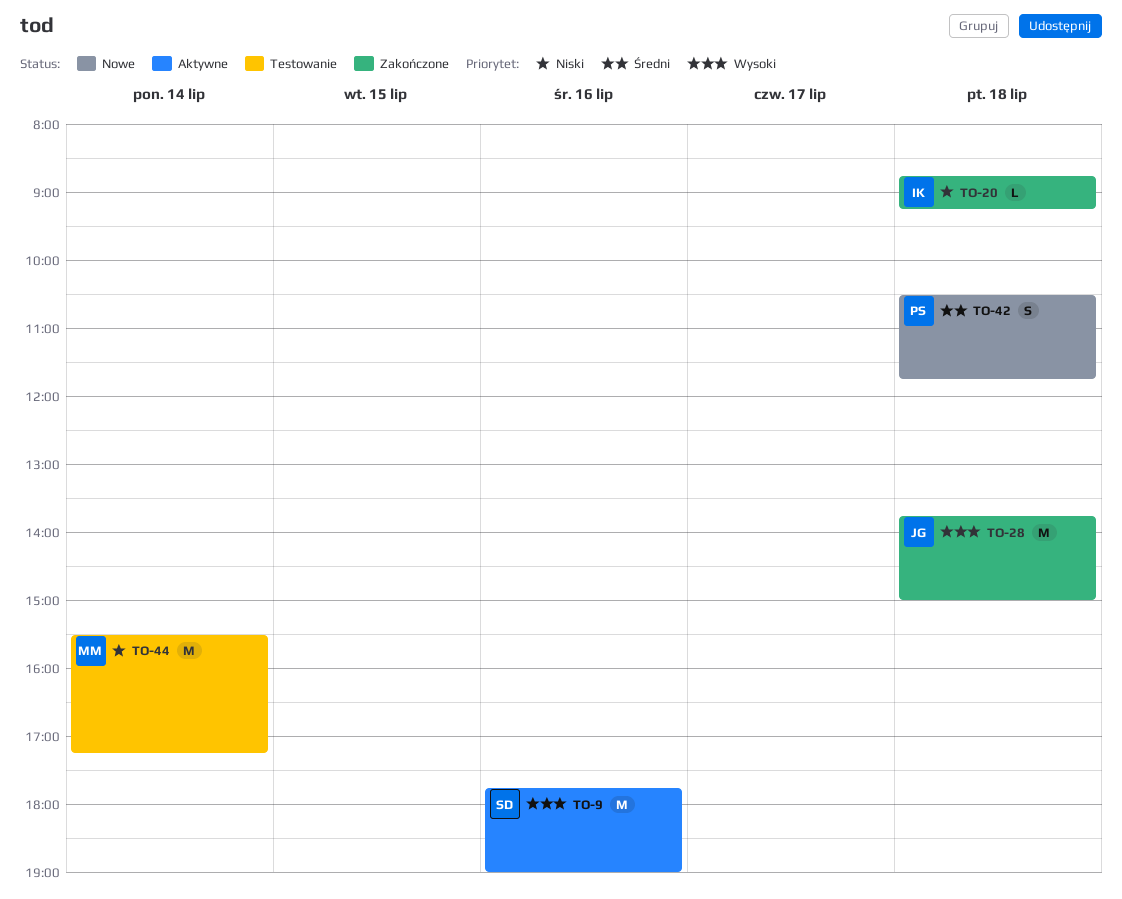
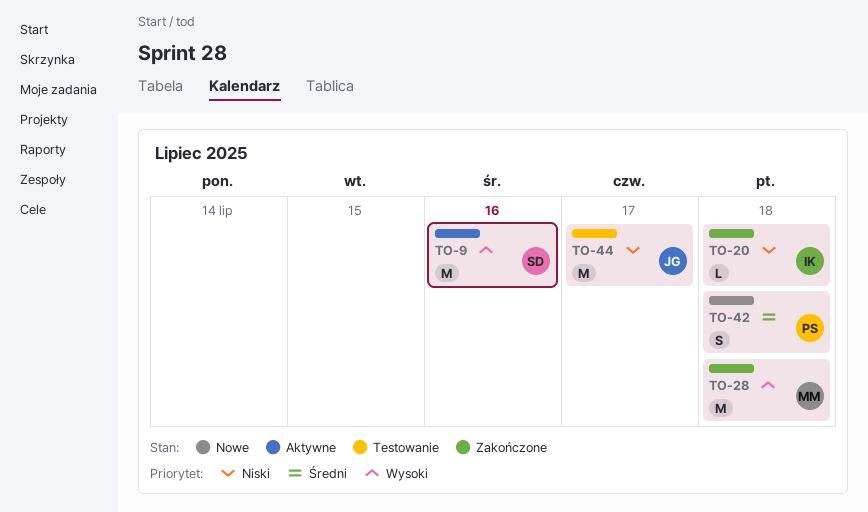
TO-28, owner: JG -> MM
TO-44, owner: MM -> JG
TO-44, day: Jul 14 -> Jul 17

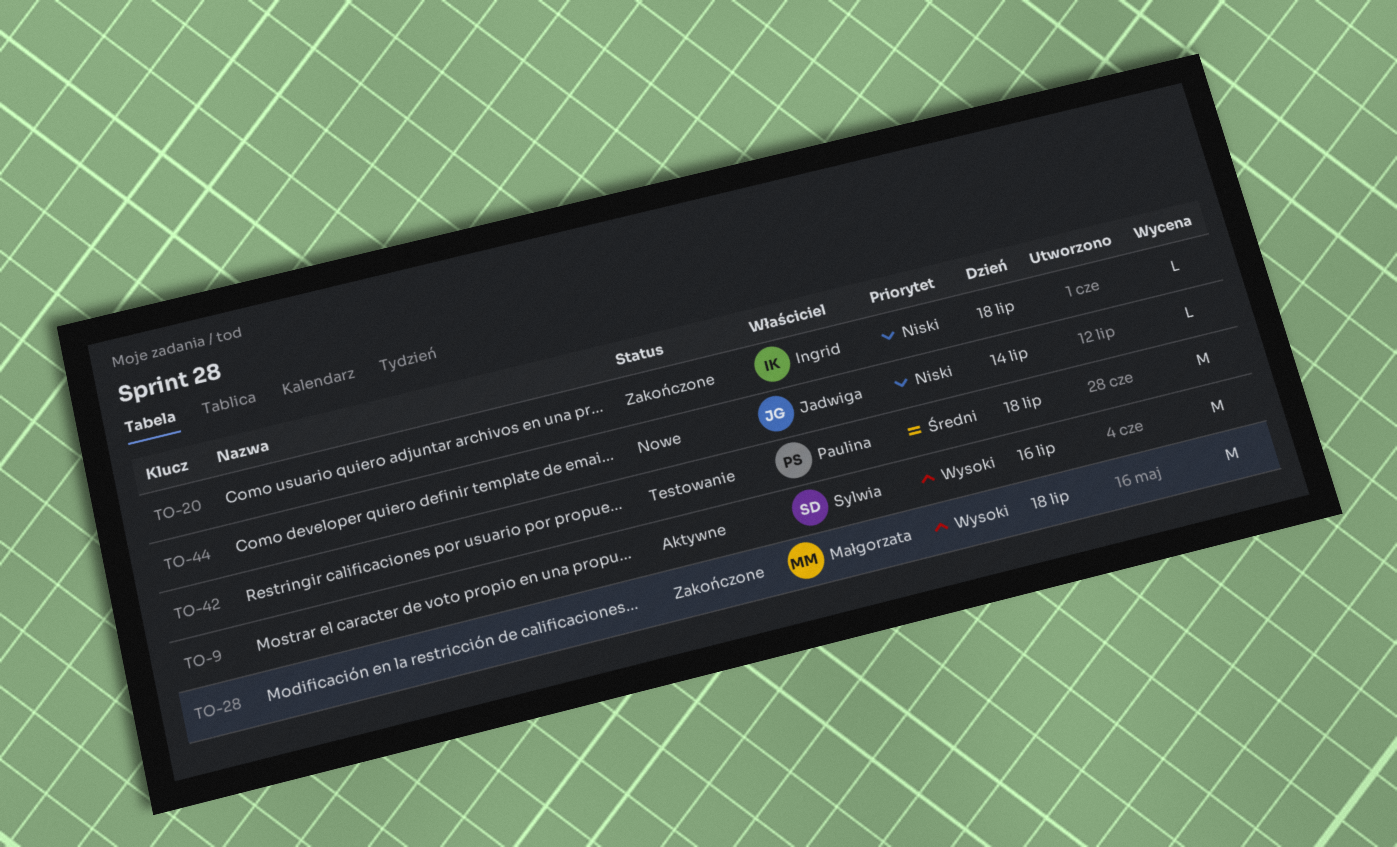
TO-42, status: Nowe -> Testowanie
TO-42, estimate: S -> M
TO-44, status: Testowanie -> Nowe
TO-44, estimate: M -> L
TO-44, day: Jul 17 -> Jul 14

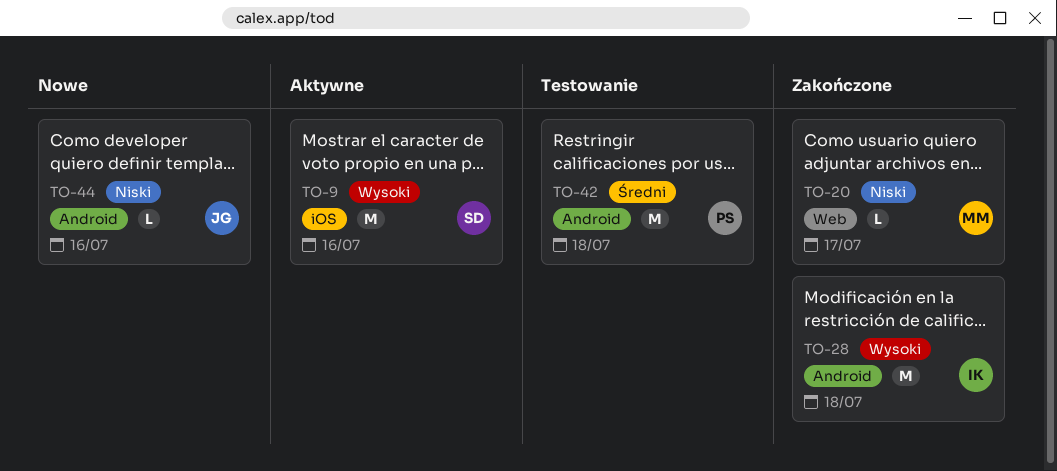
TO-20, owner: Ingrid -> Małgorzata
TO-20, day: Jul 18 -> Jul 17
TO-28, owner: Małgorzata -> Ingrid
TO-44, day: Jul 14 -> Jul 16

